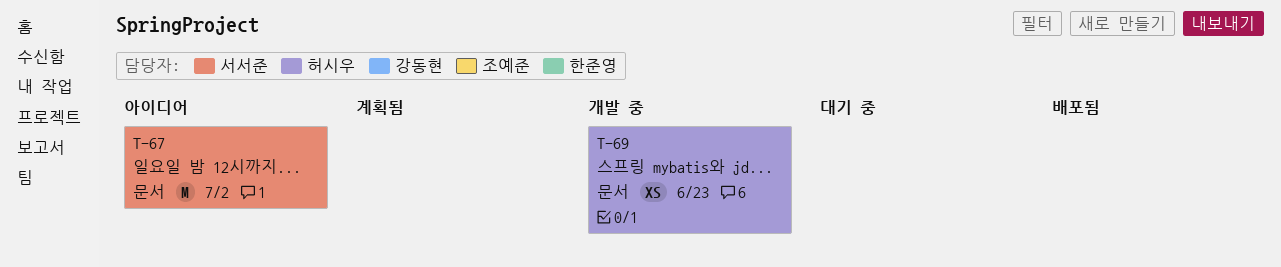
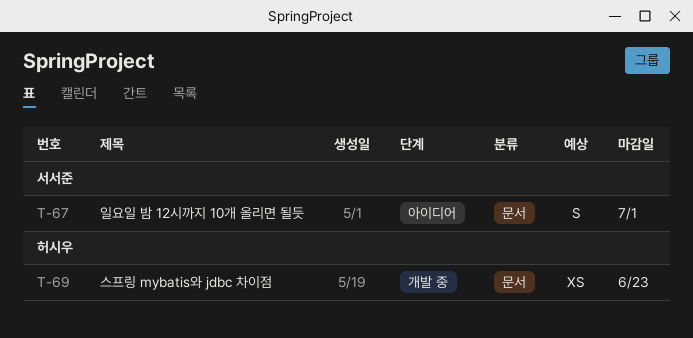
T-67, estimate: M -> S
T-67, due: Jul 2 -> Jul 1

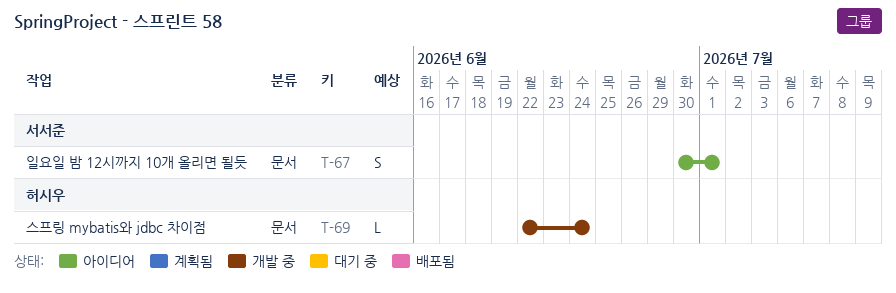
T-69, estimate: XS -> L
T-69, due: Jun 23 -> Jun 24

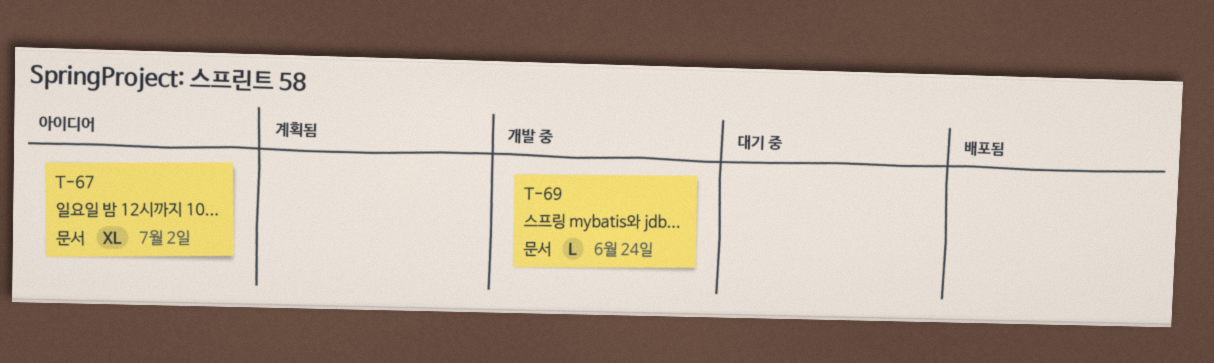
T-67, estimate: S -> XL
T-67, due: Jul 1 -> Jul 2

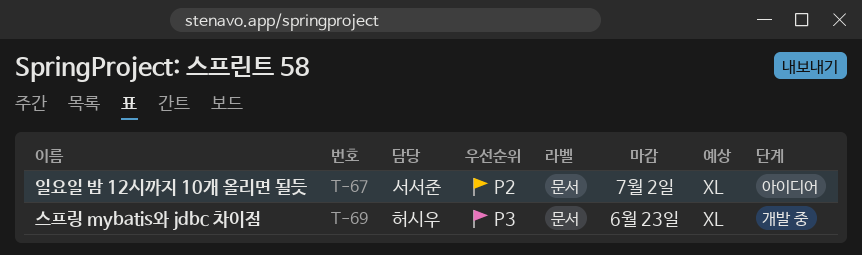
T-69, estimate: L -> XL
T-69, due: Jun 24 -> Jun 23

